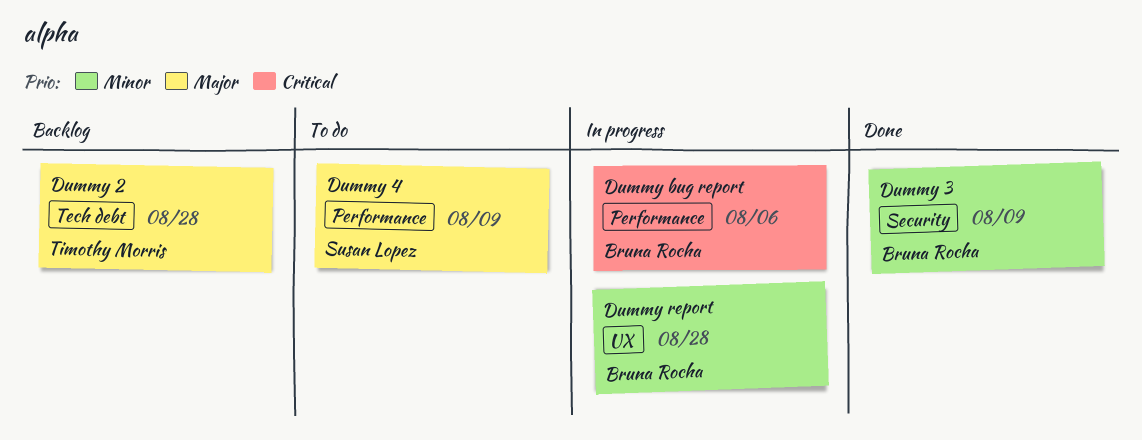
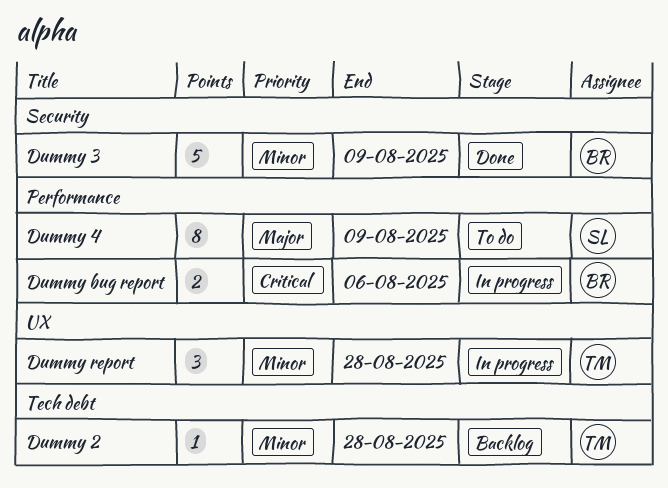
Dummy 2, priority: Major -> Minor
Dummy report, owner: Bruna Rocha -> Timothy Morris

